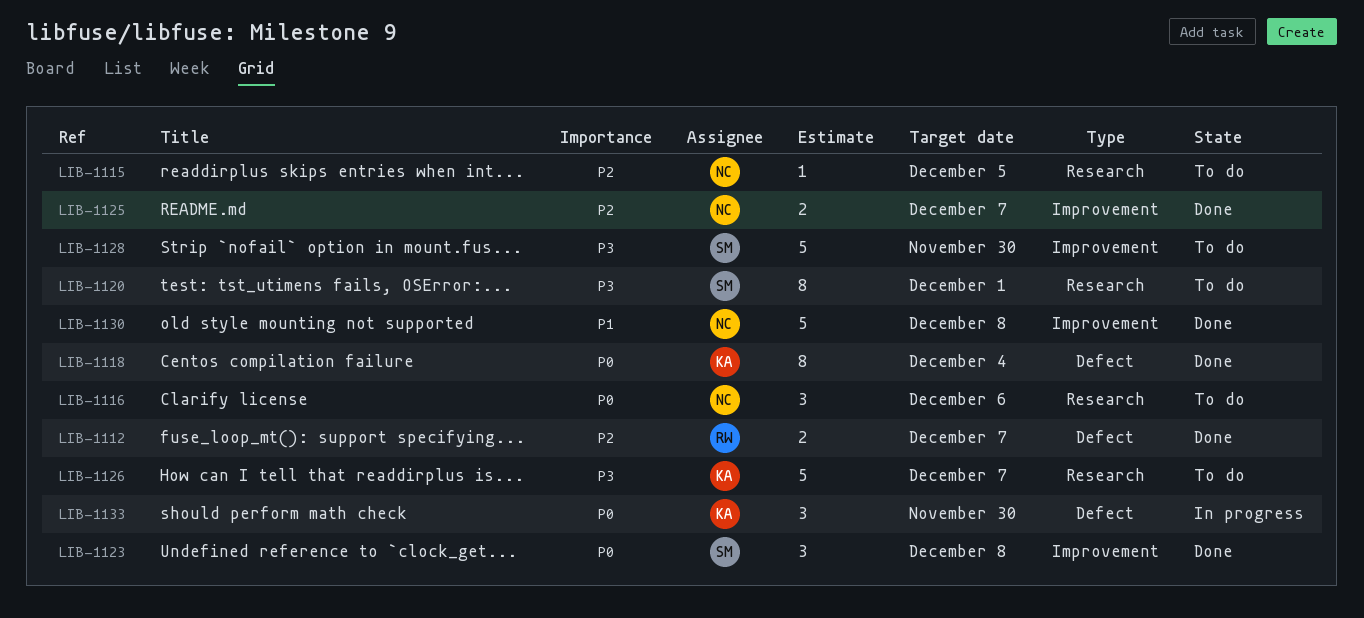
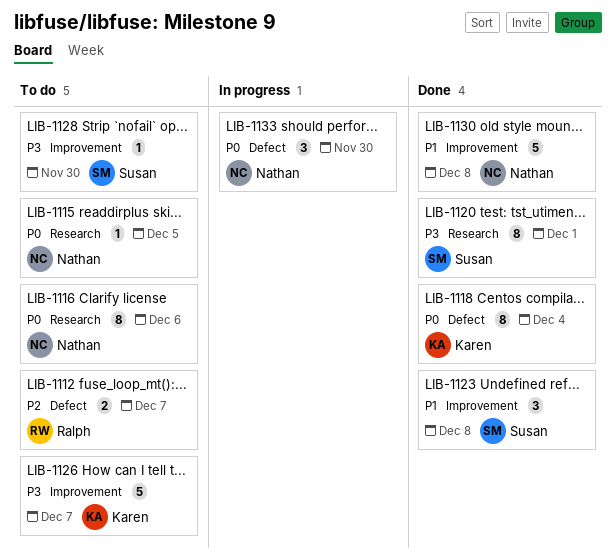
LIB-1112, status: Done -> To do
LIB-1115, priority: P2 -> P0
LIB-1116, estimate: 3 -> 8
LIB-1120, status: To do -> Done
LIB-1123, priority: P0 -> P1
LIB-1125: present -> none
LIB-1126, label: Research -> Improvement
LIB-1128, estimate: 5 -> 1
LIB-1133, owner: Karen -> Nathan

